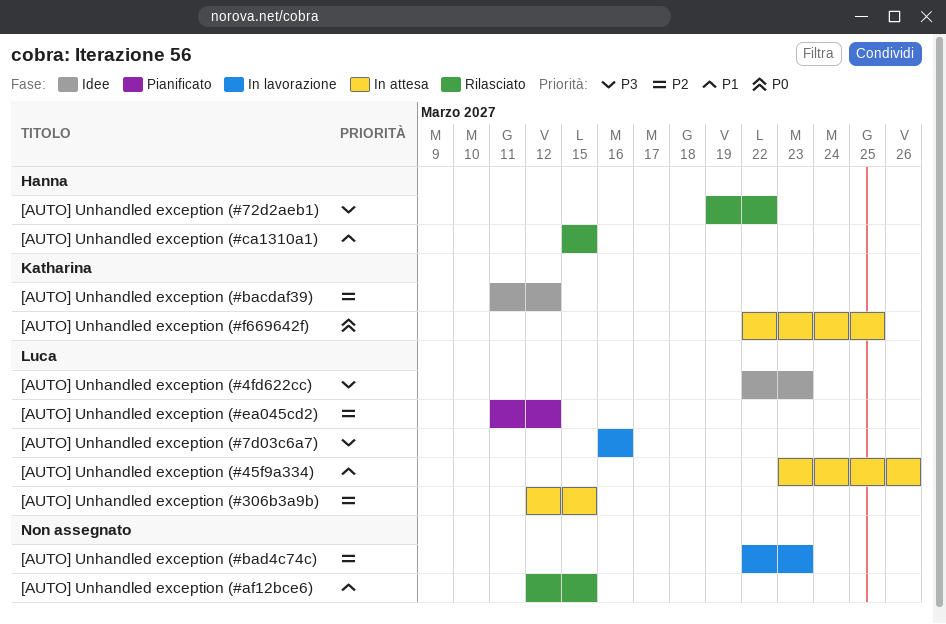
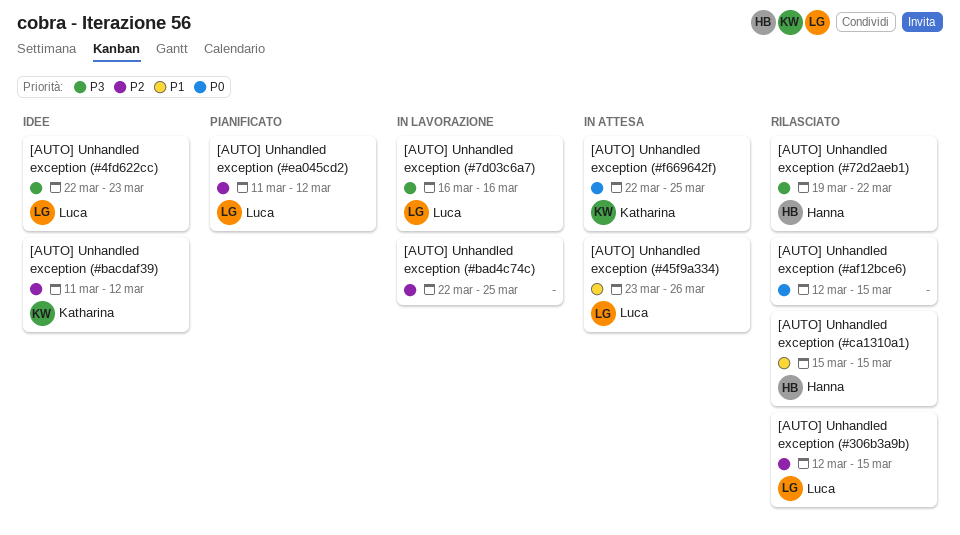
[AUTO] Unhandled exception (#306b3a9b), status: In attesa -> Rilasciato
[AUTO] Unhandled exception (#af12bce6), priority: P1 -> P0
[AUTO] Unhandled exception (#bad4c74c), due: Mar 23 -> Mar 25

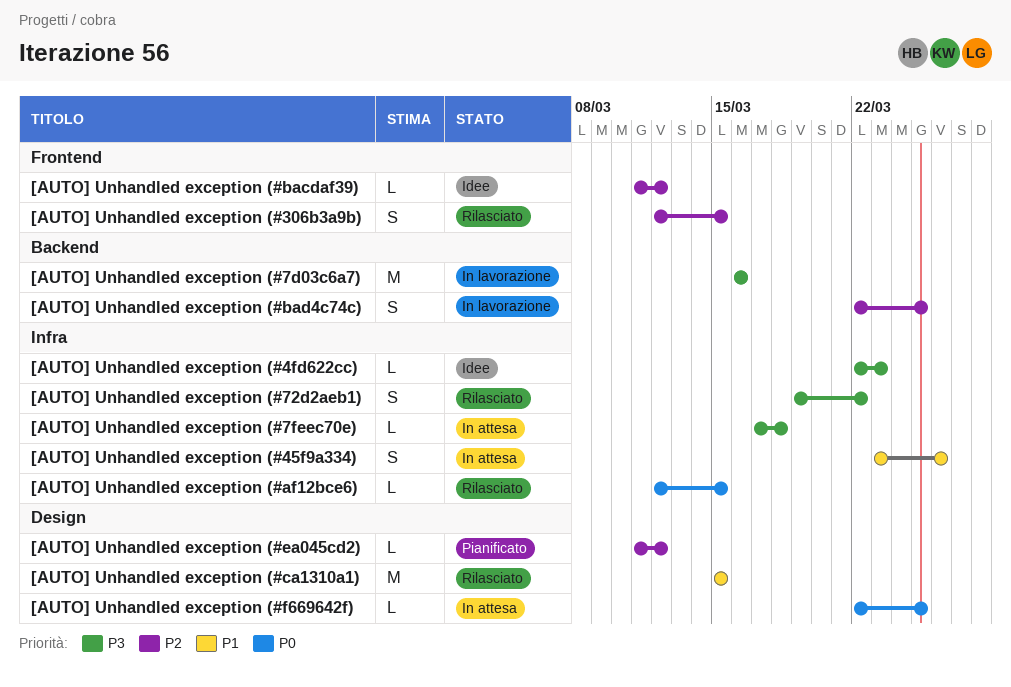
[AUTO] Unhandled exception (#7feec70e): none -> present

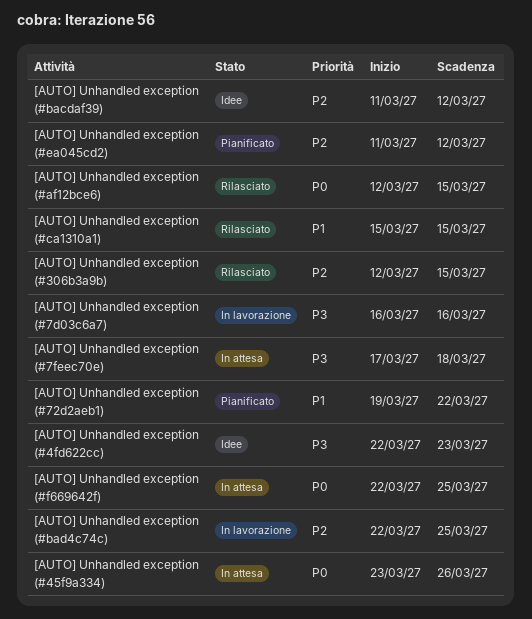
[AUTO] Unhandled exception (#45f9a334), priority: P1 -> P0
[AUTO] Unhandled exception (#72d2aeb1), status: Rilasciato -> Pianificato
[AUTO] Unhandled exception (#72d2aeb1), priority: P3 -> P1

